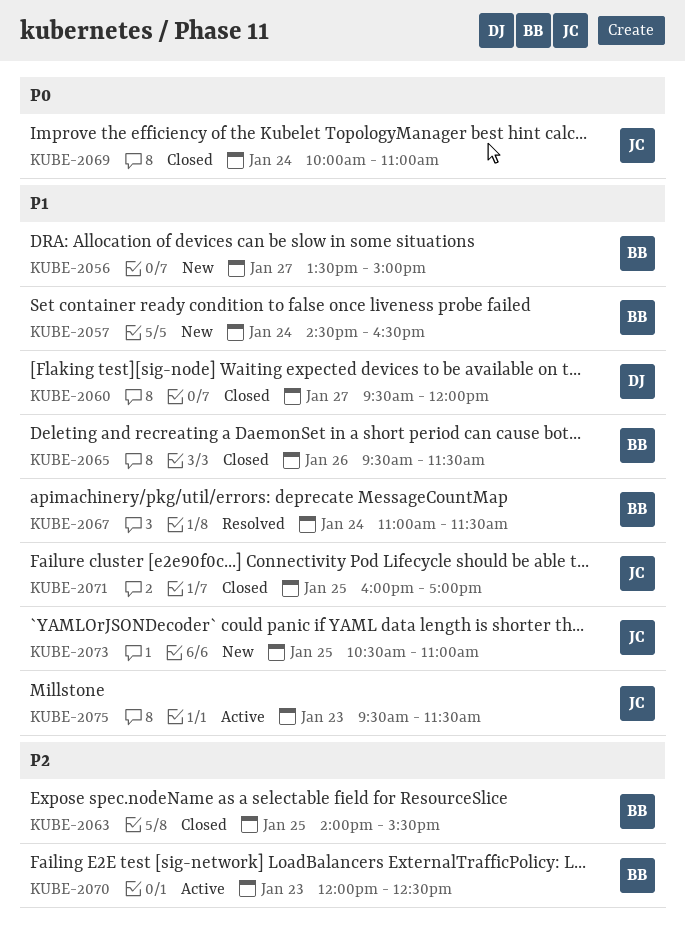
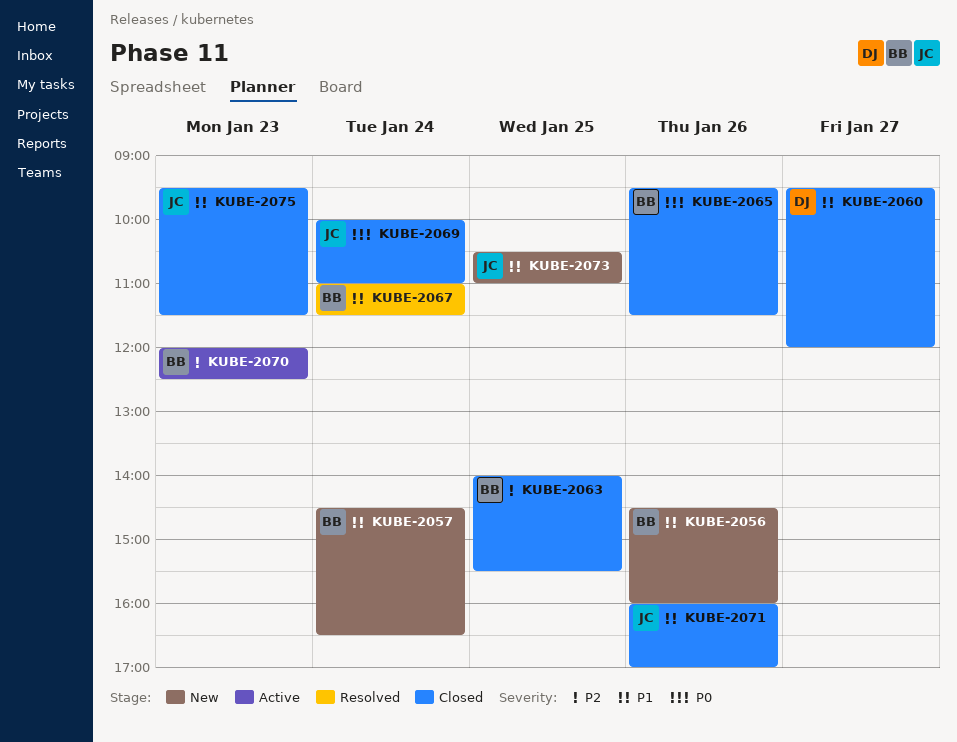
KUBE-2056, day: Jan 27 -> Jan 26
KUBE-2056, begins: 13:30 -> 14:30
KUBE-2056, ends: 15:00 -> 16:00
KUBE-2065, priority: P1 -> P0
KUBE-2071, day: Jan 25 -> Jan 26
KUBE-2075, status: Active -> Closed

